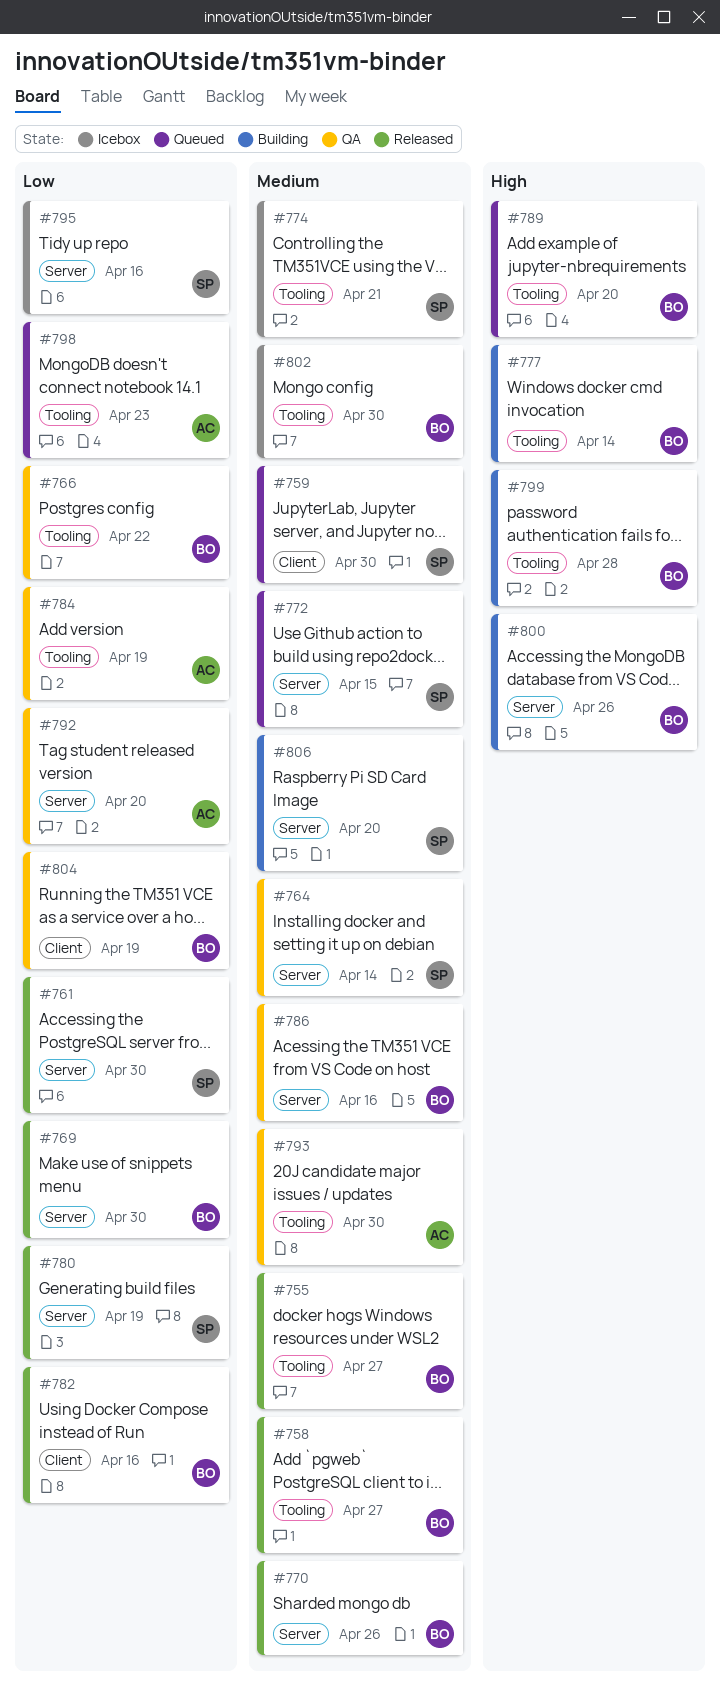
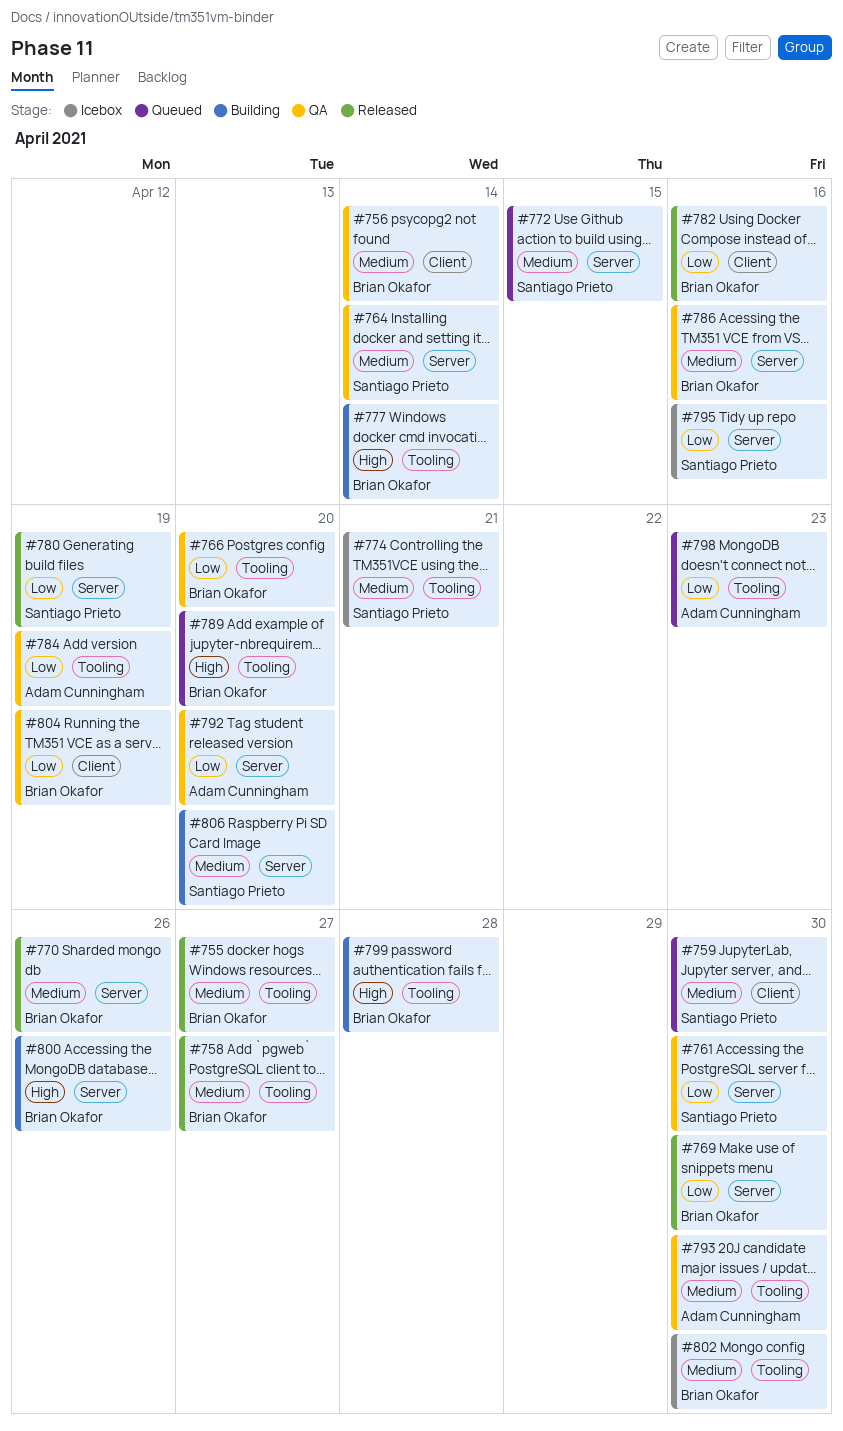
#756: none -> present
#761, status: Released -> QA
#766, due: Apr 22 -> Apr 20

